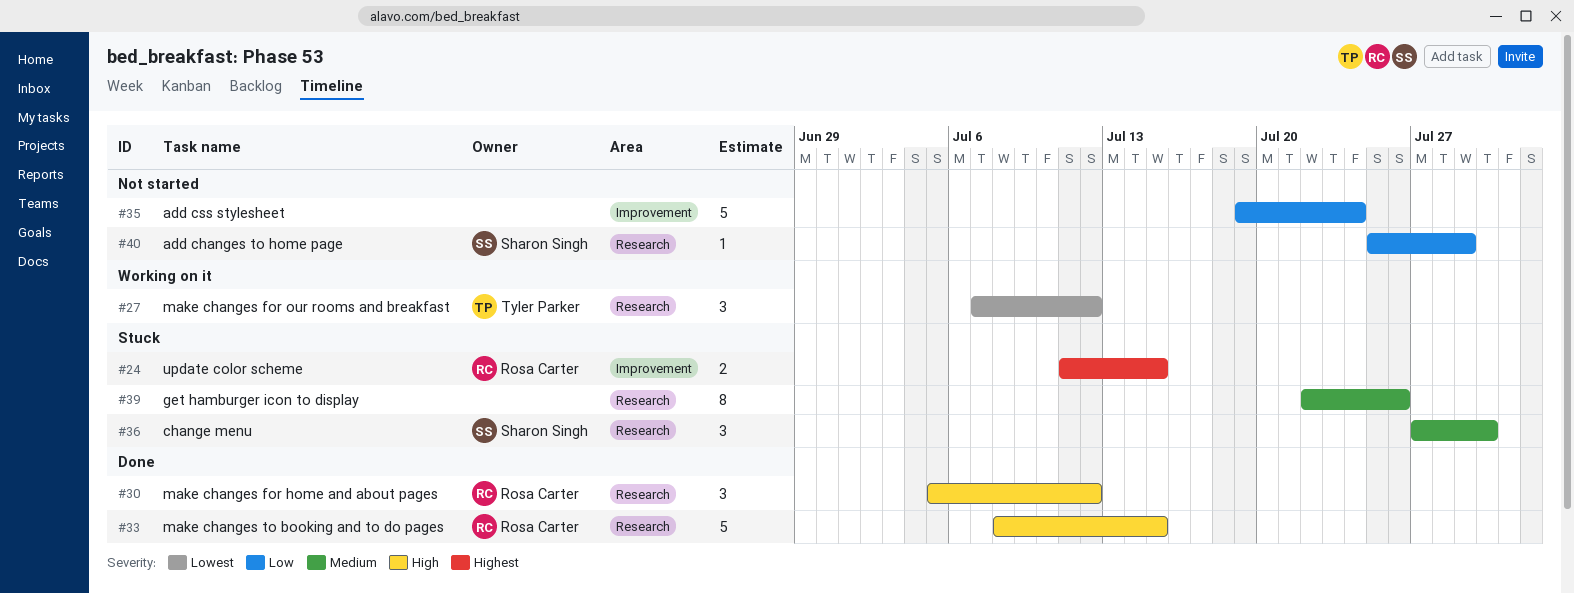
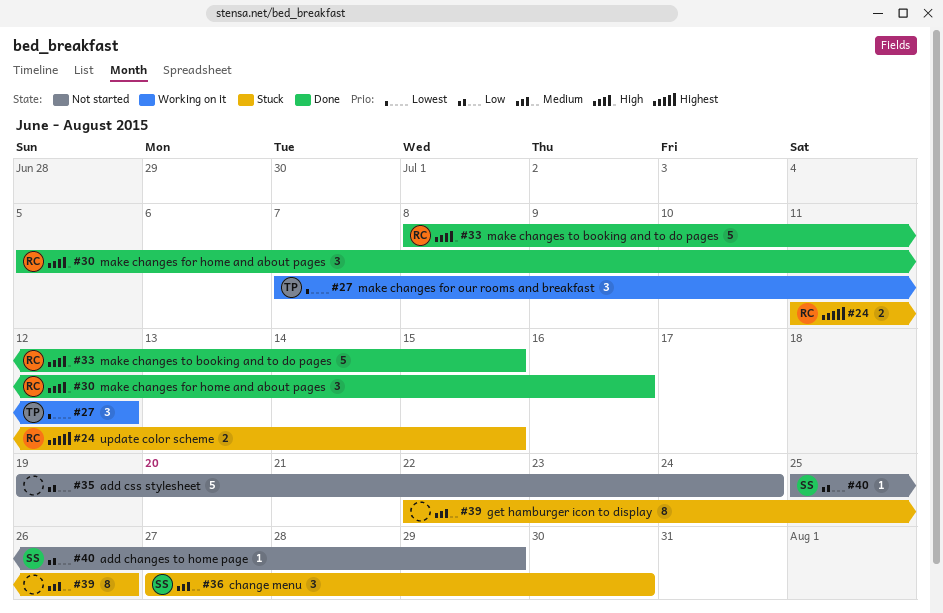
#30, due: Jul 12 -> Jul 16

